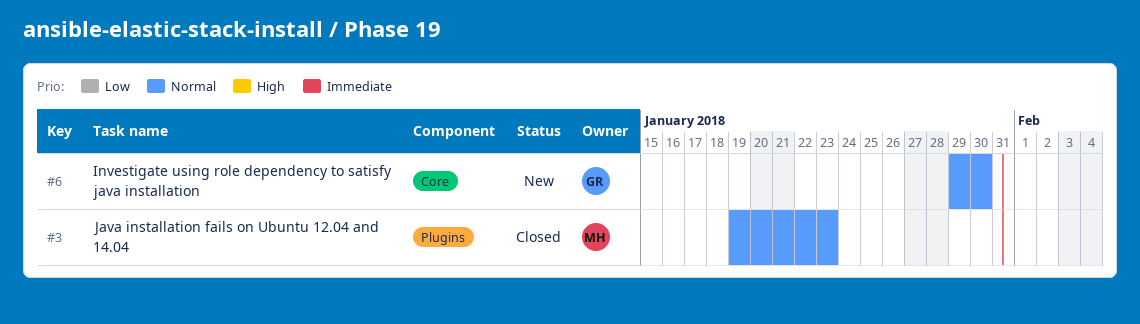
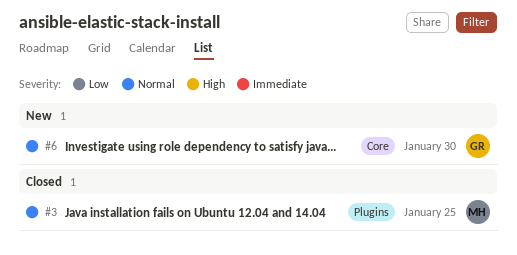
#3, due: Jan 23 -> Jan 25

